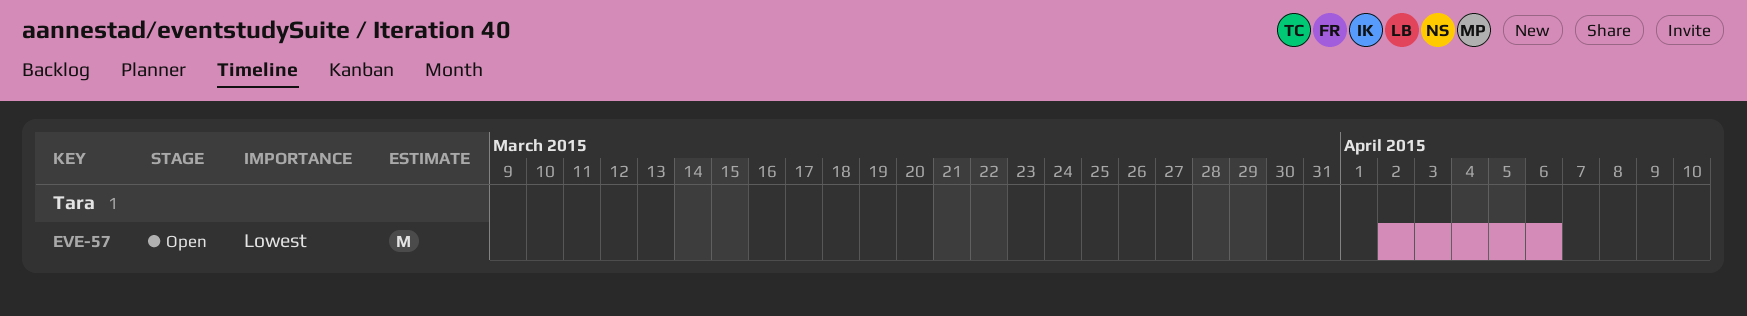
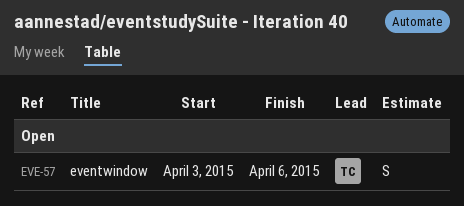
EVE-57, estimate: M -> S
EVE-57, start: Apr 2 -> Apr 3

